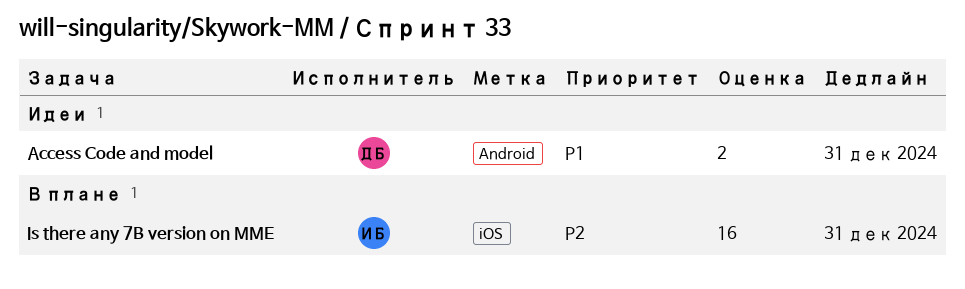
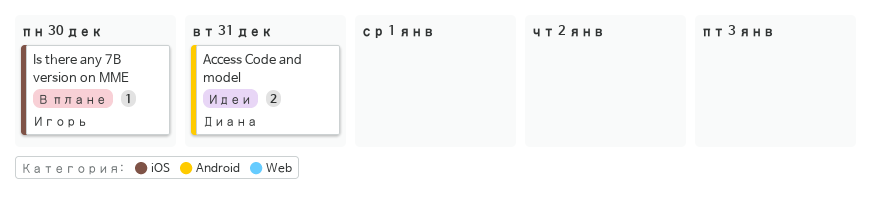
Is there any 7B version on MME, estimate: 16 -> 1
Is there any 7B version on MME, due: Dec 31 -> Dec 30

